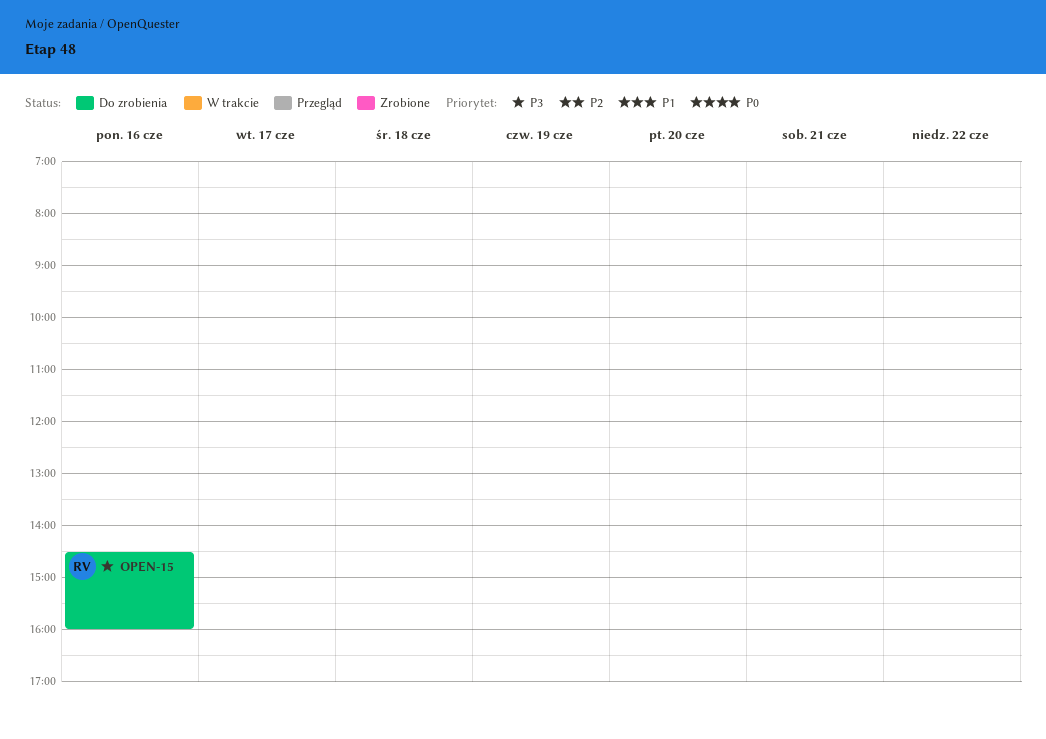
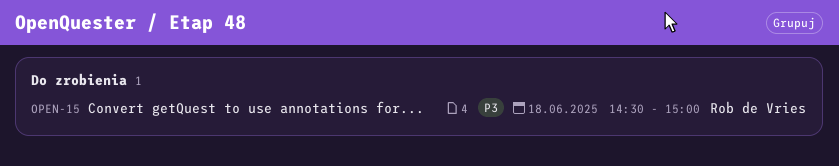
OPEN-15, day: Jun 16 -> Jun 18
OPEN-15, ends: 16:00 -> 15:00

